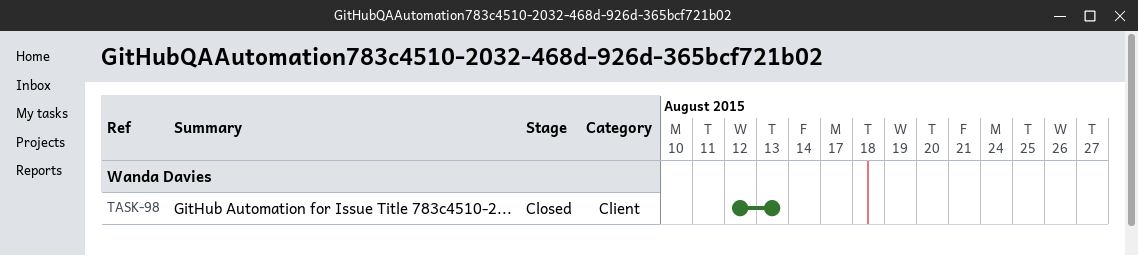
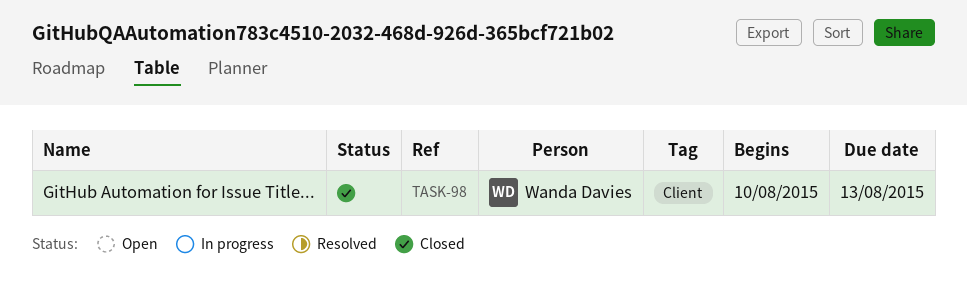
TASK-98, start: Aug 12 -> Aug 10

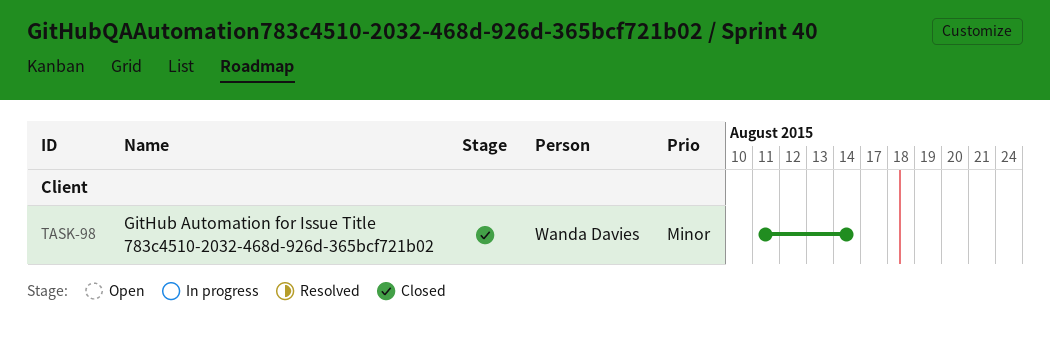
TASK-98, start: Aug 10 -> Aug 11
TASK-98, due: Aug 13 -> Aug 14

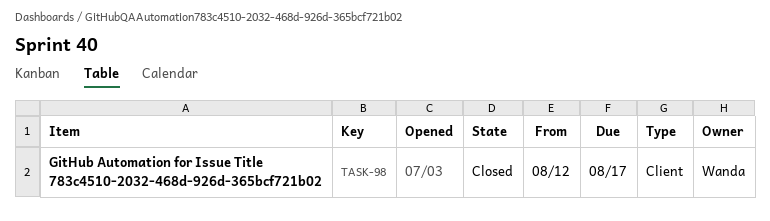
TASK-98, start: Aug 11 -> Aug 12
TASK-98, due: Aug 14 -> Aug 17

